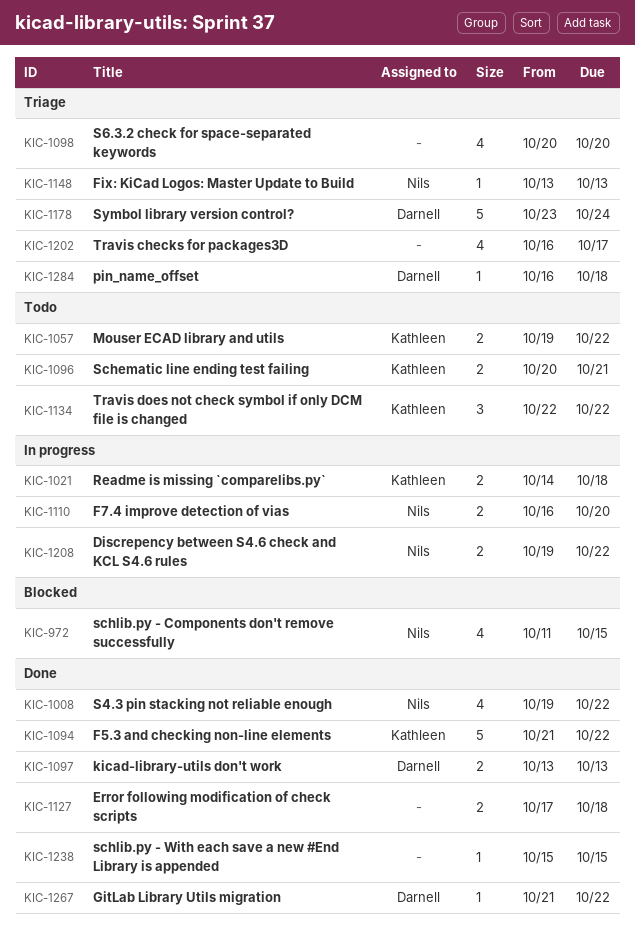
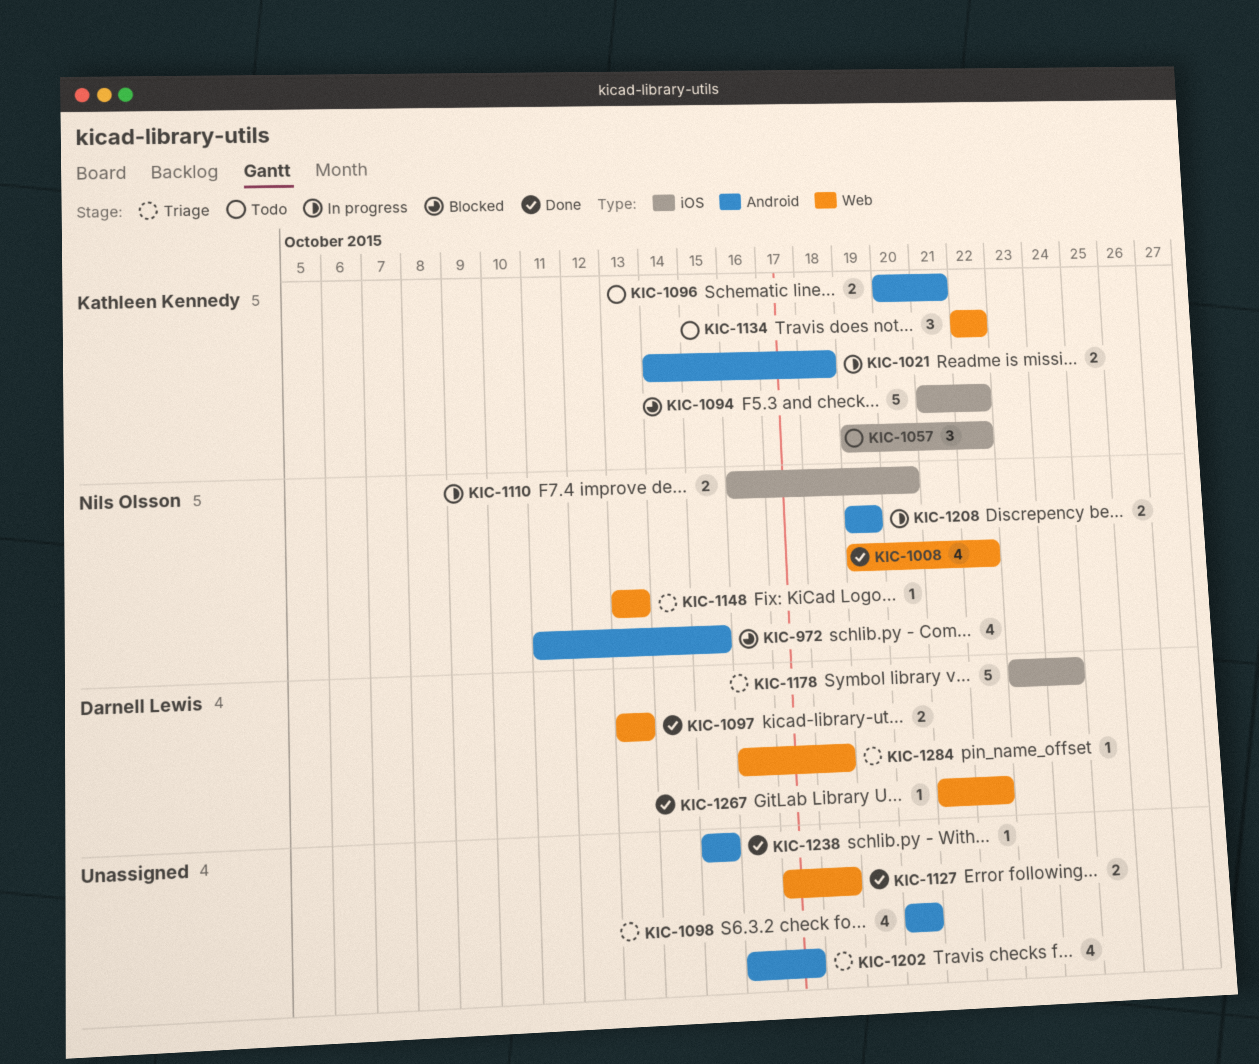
KIC-1057, estimate: 2 -> 3
KIC-1094, status: Done -> Blocked
KIC-1208, due: Oct 22 -> Oct 19

